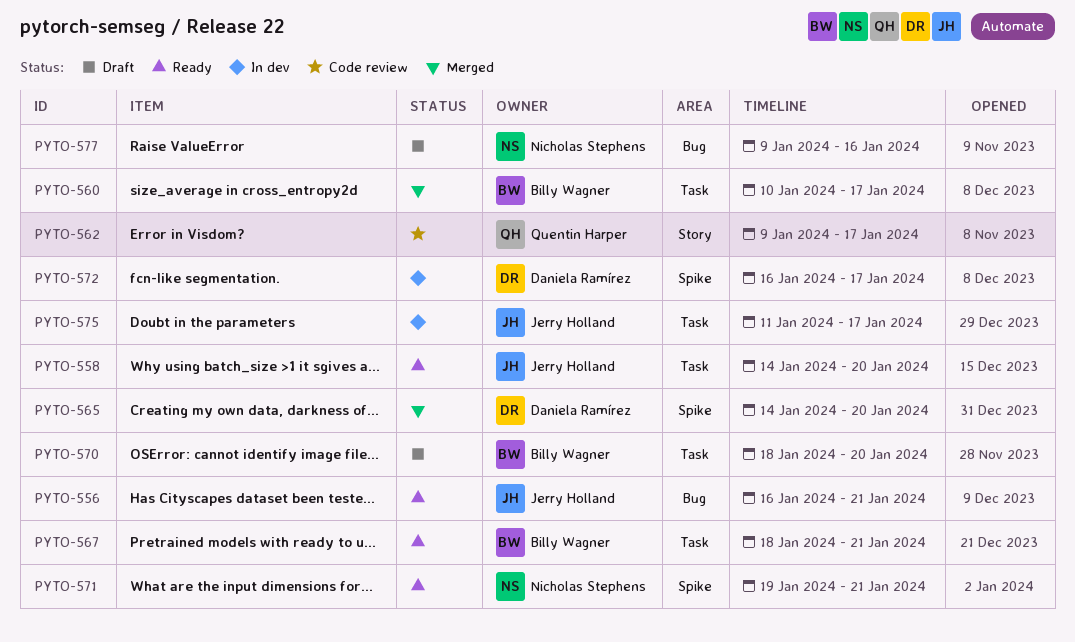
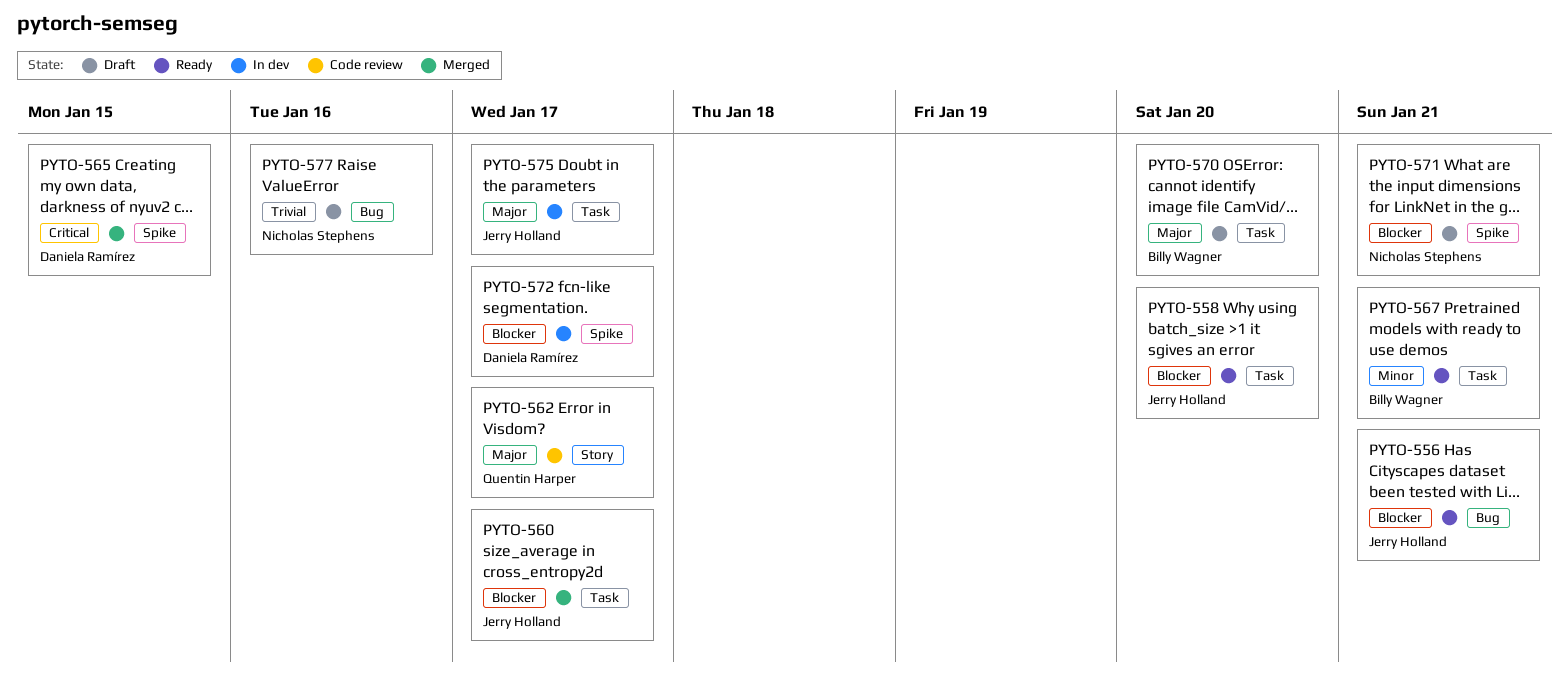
PYTO-560, owner: Billy Wagner -> Jerry Holland
PYTO-565, due: Jan 20 -> Jan 15
PYTO-571, status: Ready -> Draft

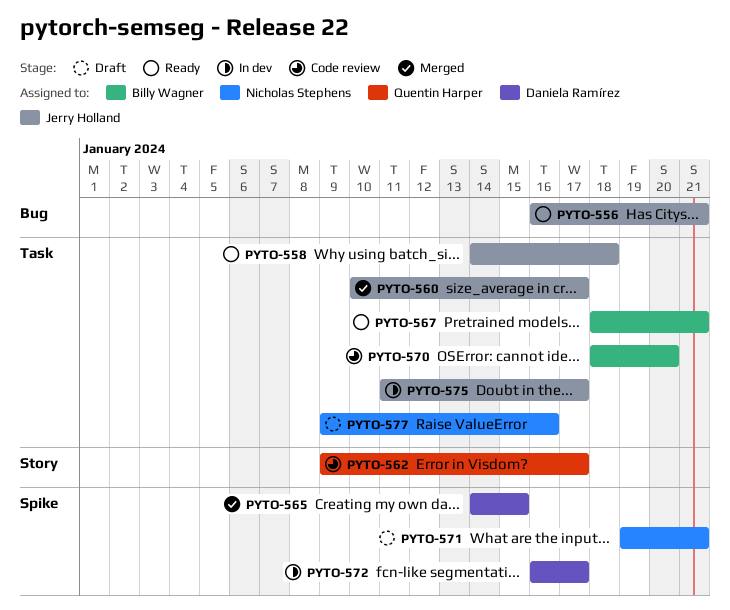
PYTO-558, due: Jan 20 -> Jan 18
PYTO-570, status: Draft -> Code review
PYTO-577, label: Bug -> Task

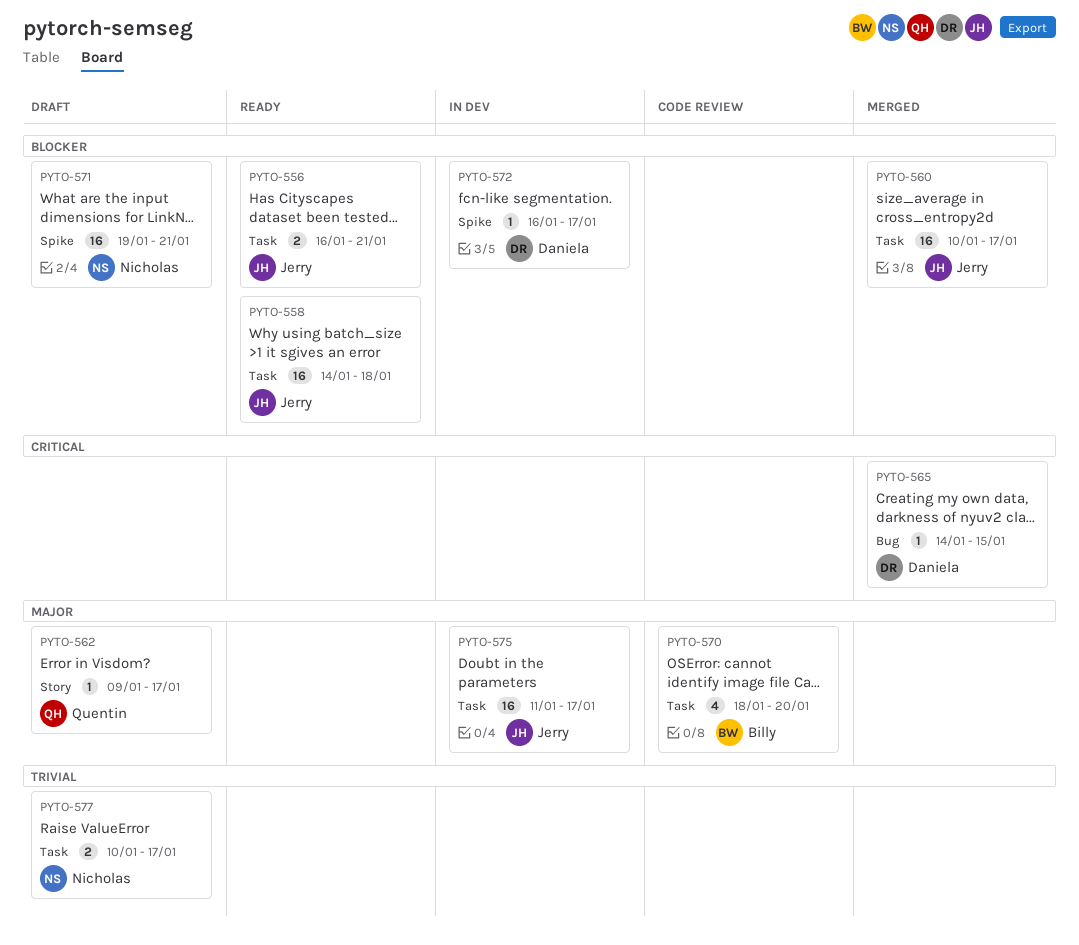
PYTO-556, label: Bug -> Task
PYTO-562, status: Code review -> Draft
PYTO-565, label: Spike -> Bug
PYTO-567: present -> none
PYTO-577, start: Jan 9 -> Jan 10
PYTO-577, due: Jan 16 -> Jan 17

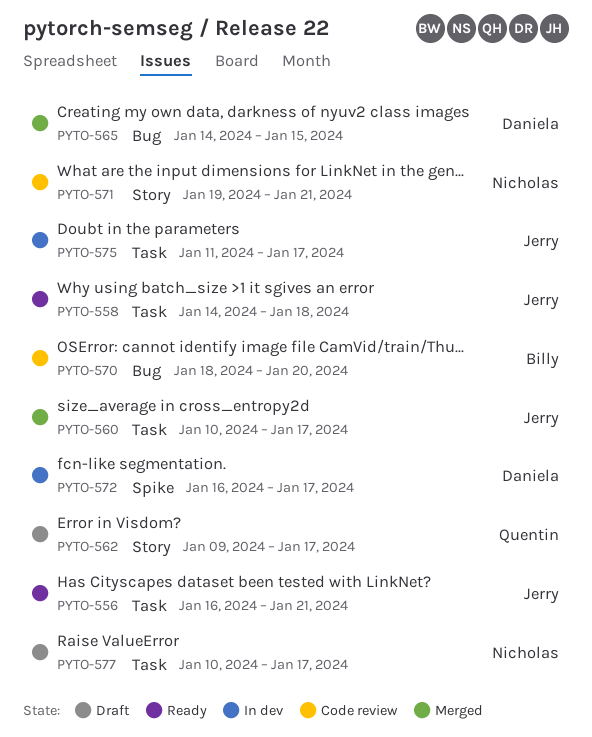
PYTO-570, label: Task -> Bug
PYTO-571, status: Draft -> Code review
PYTO-571, label: Spike -> Story

